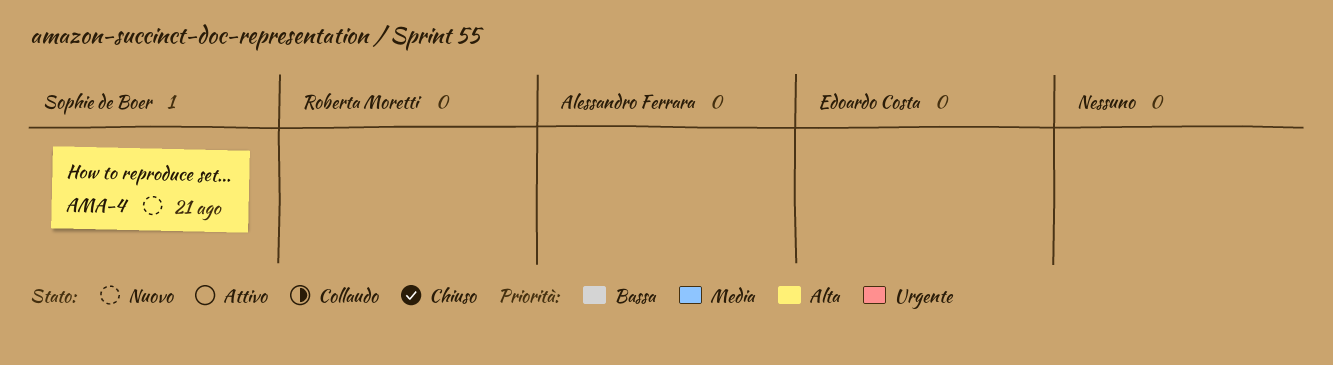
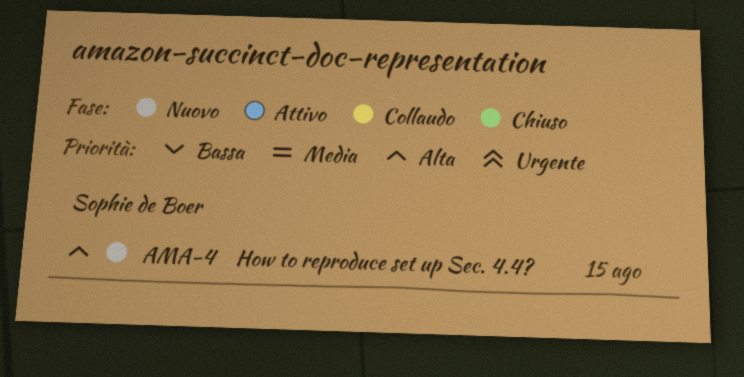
AMA-4, due: Aug 21 -> Aug 15

